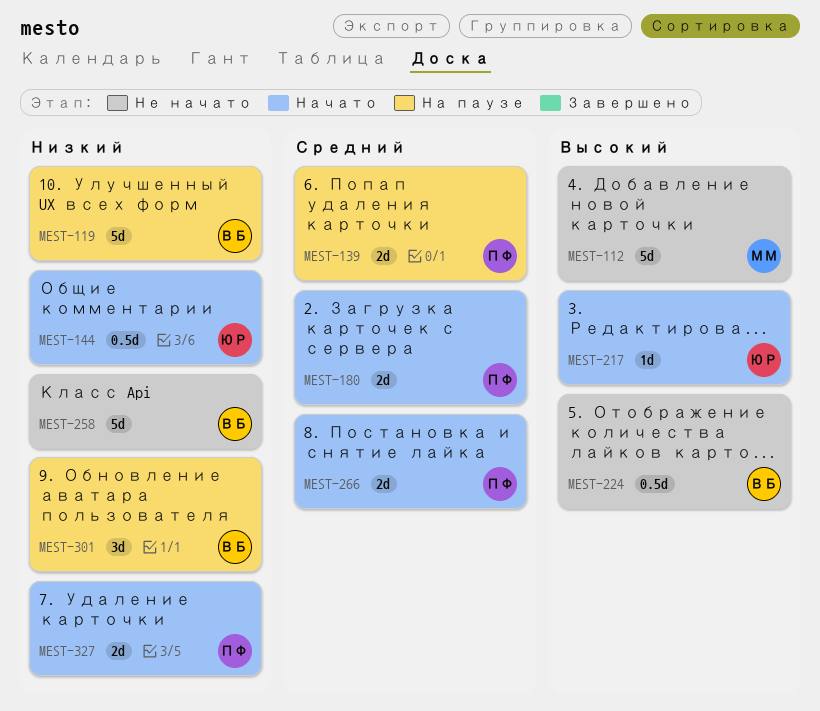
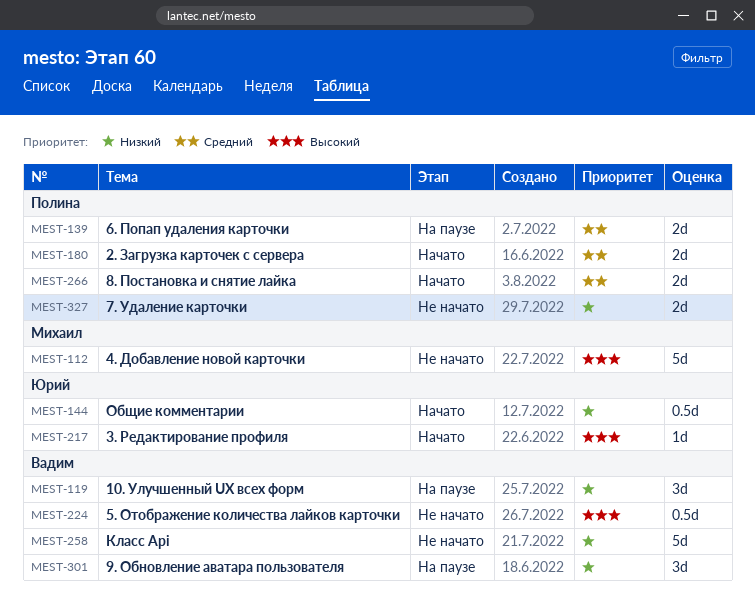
MEST-119, estimate: 5d -> 3d
MEST-327, status: Начато -> Не начато

